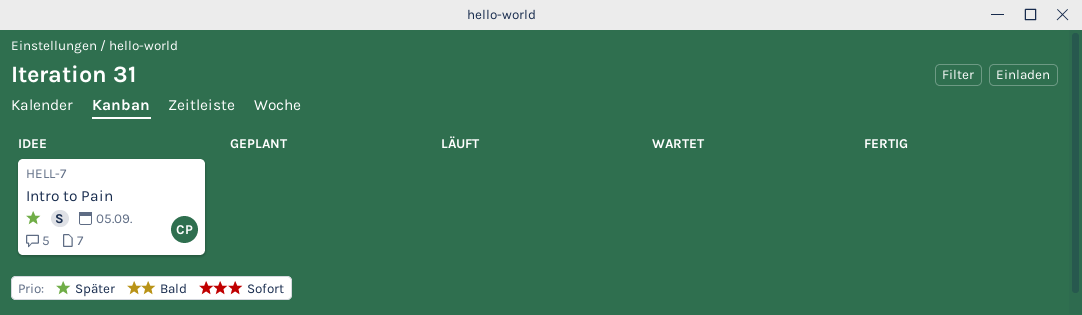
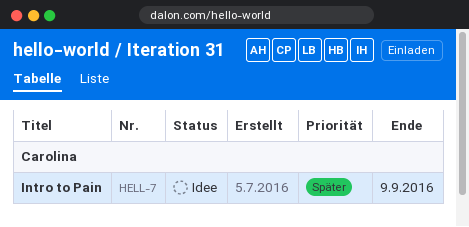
HELL-7, due: Sep 5 -> Sep 9

